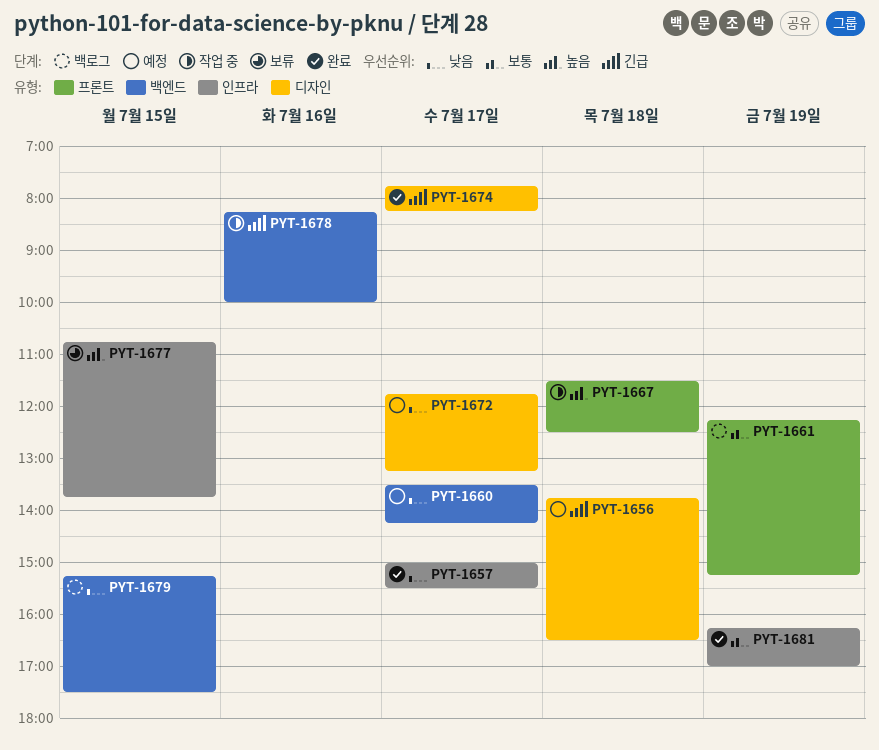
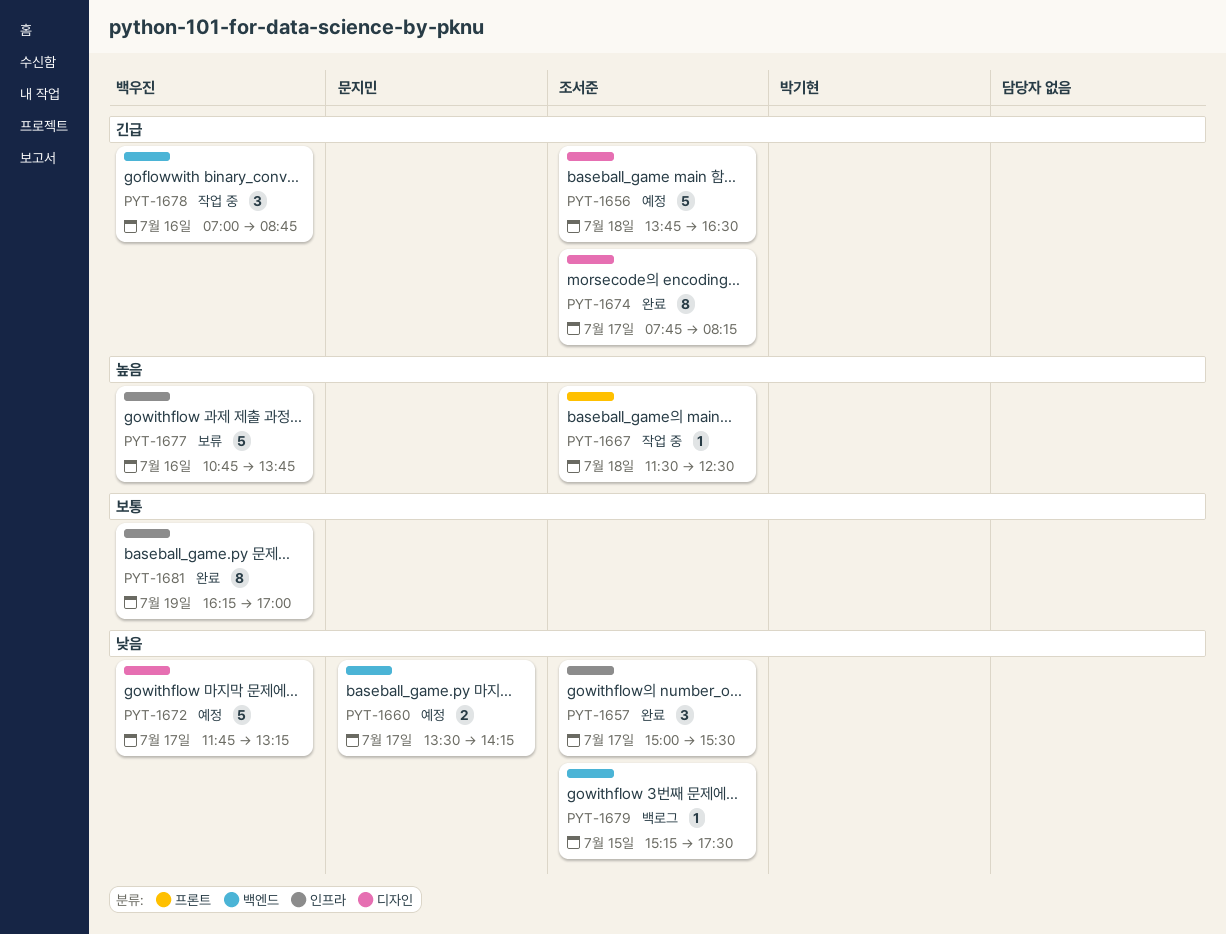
PYT-1661: present -> none
PYT-1677, day: Jul 15 -> Jul 16
PYT-1678, begins: 08:15 -> 07:00
PYT-1678, ends: 10:00 -> 08:45

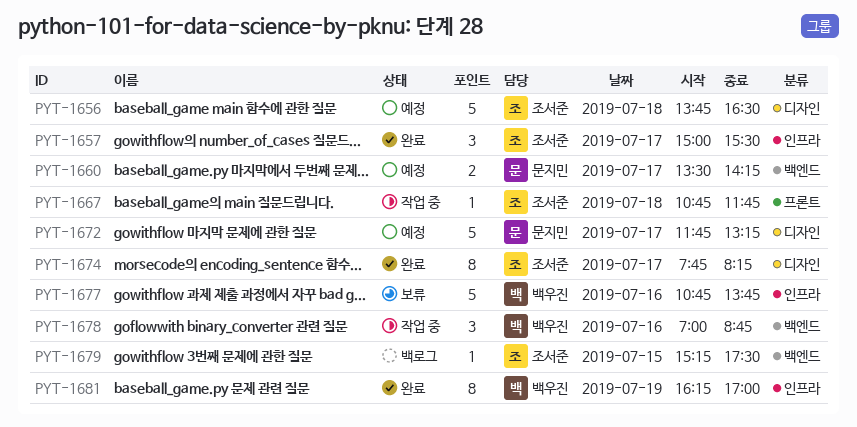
PYT-1667, begins: 11:30 -> 10:45
PYT-1667, ends: 12:30 -> 11:45
PYT-1672, owner: 백우진 -> 문지민

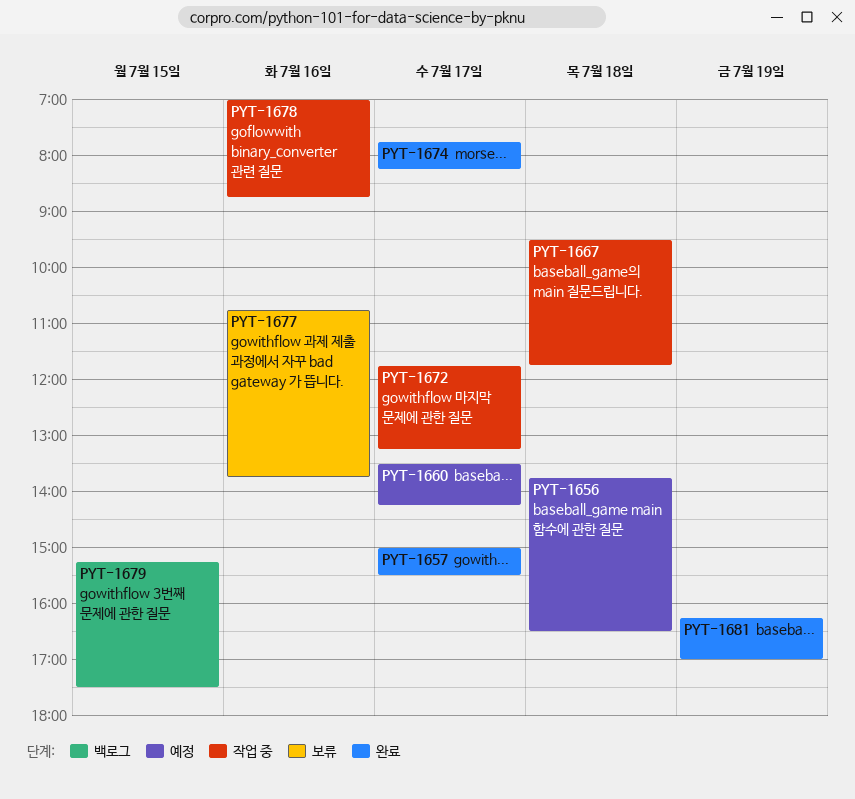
PYT-1667, begins: 10:45 -> 09:30
PYT-1672, status: 예정 -> 작업 중

